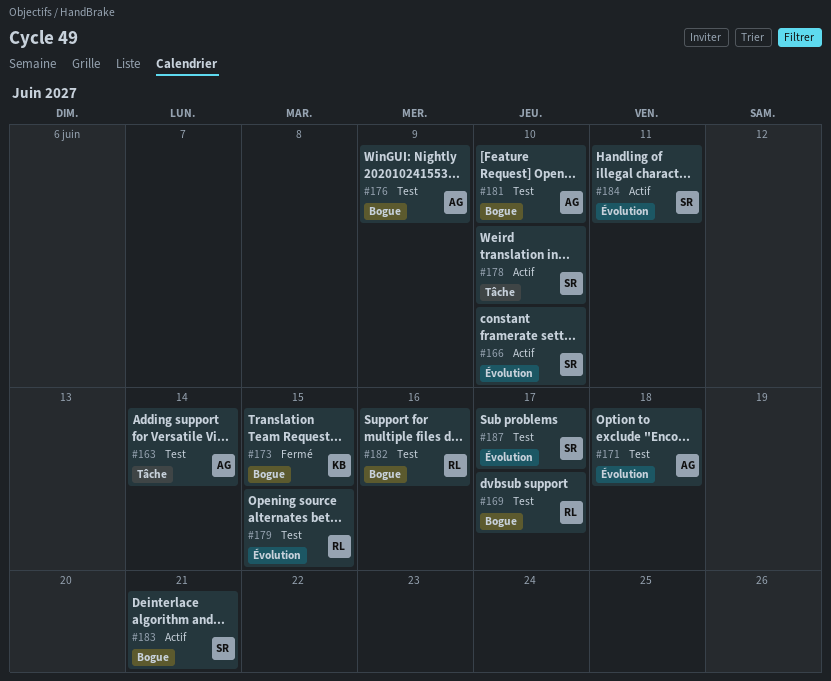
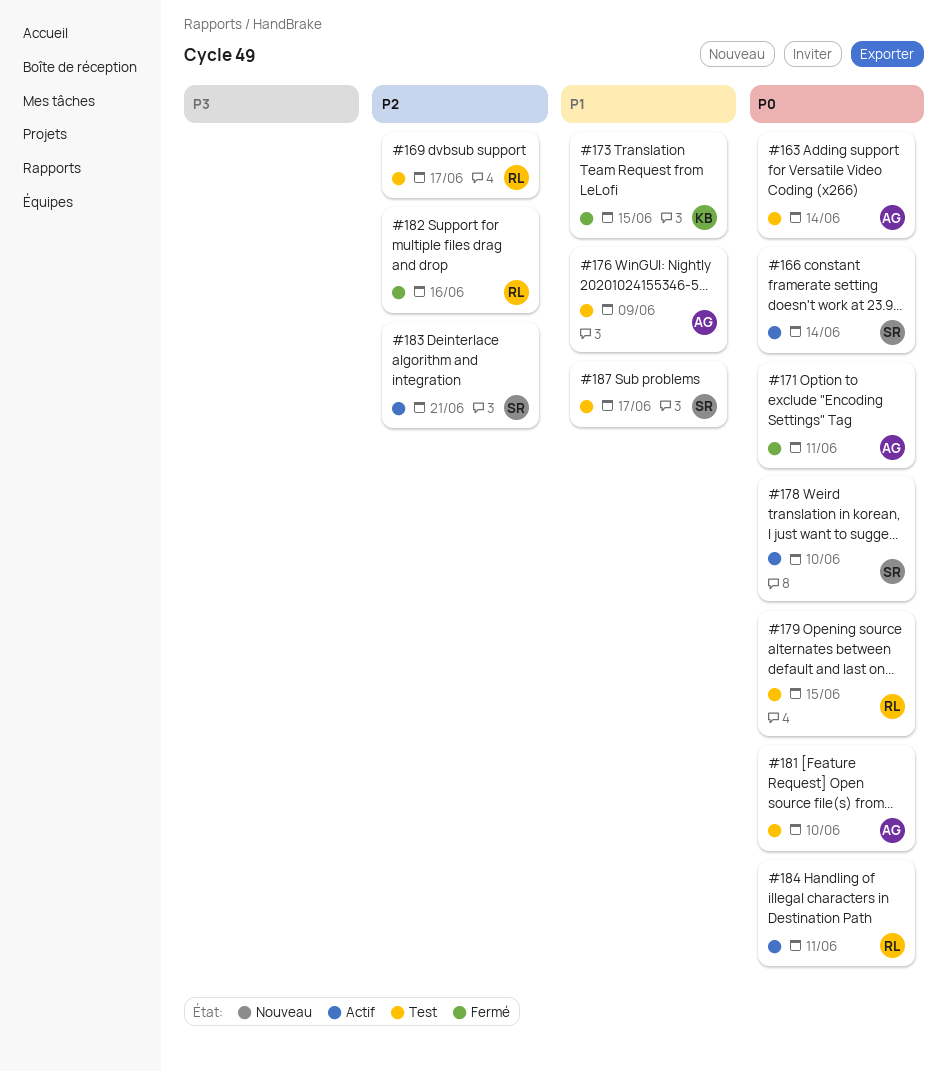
#166, due: Jun 10 -> Jun 14
#171, status: Test -> Fermé
#171, due: Jun 18 -> Jun 11
#182, status: Test -> Fermé
#184, owner: SR -> RL

